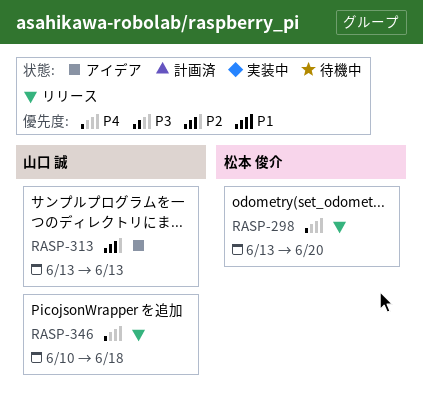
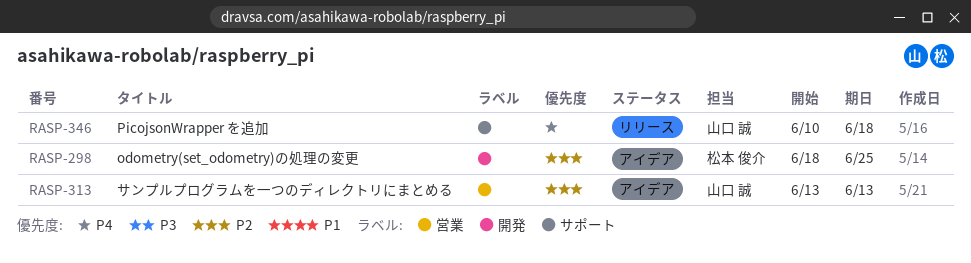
RASP-298, status: リリース -> アイデア
RASP-298, priority: P4 -> P2
RASP-298, start: Jun 13 -> Jun 18
RASP-298, due: Jun 20 -> Jun 25

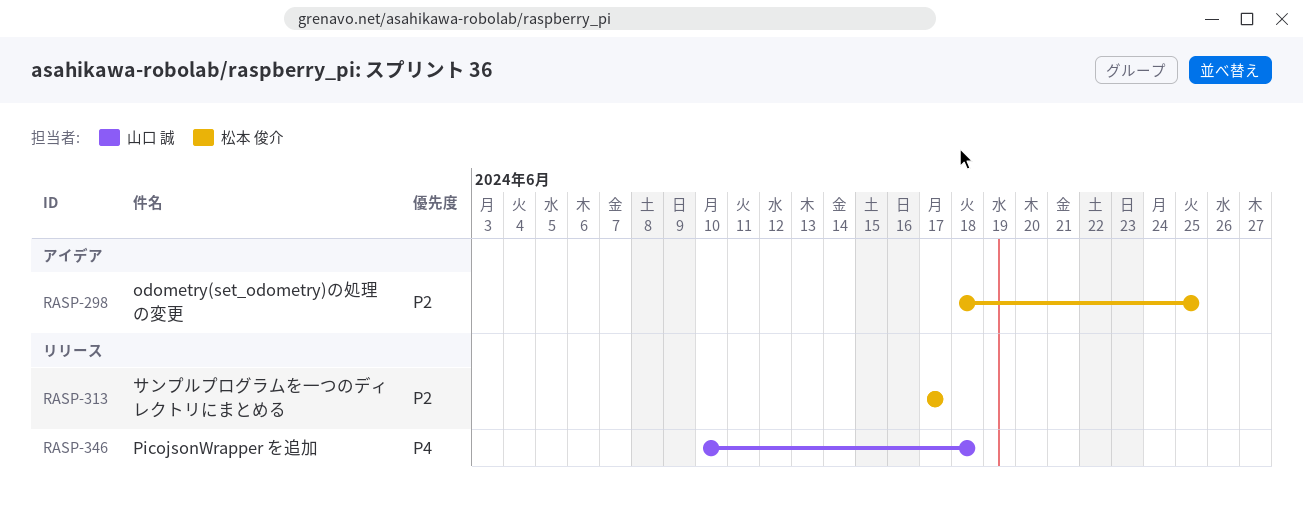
RASP-313, status: アイデア -> リリース
RASP-313, owner: 山口 誠 -> 松本 俊介
RASP-313, start: Jun 13 -> Jun 17
RASP-313, due: Jun 13 -> Jun 17

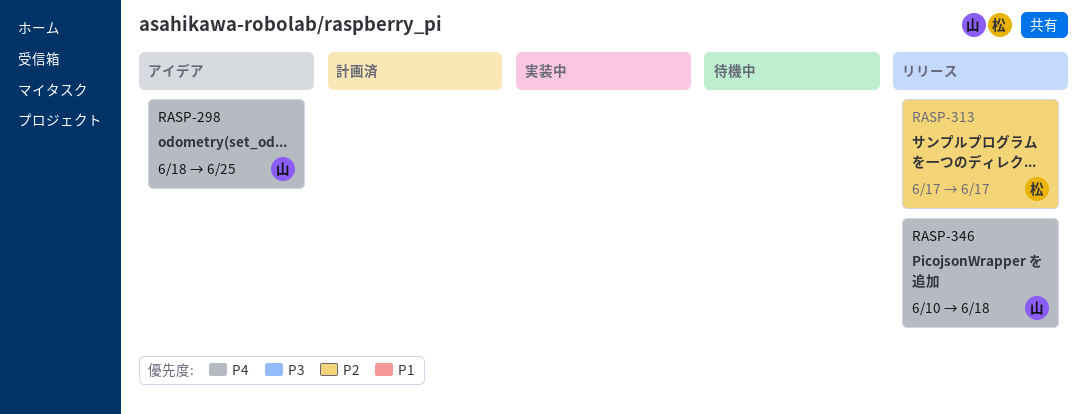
RASP-298, owner: 松本 俊介 -> 山口 誠
RASP-298, priority: P2 -> P4

